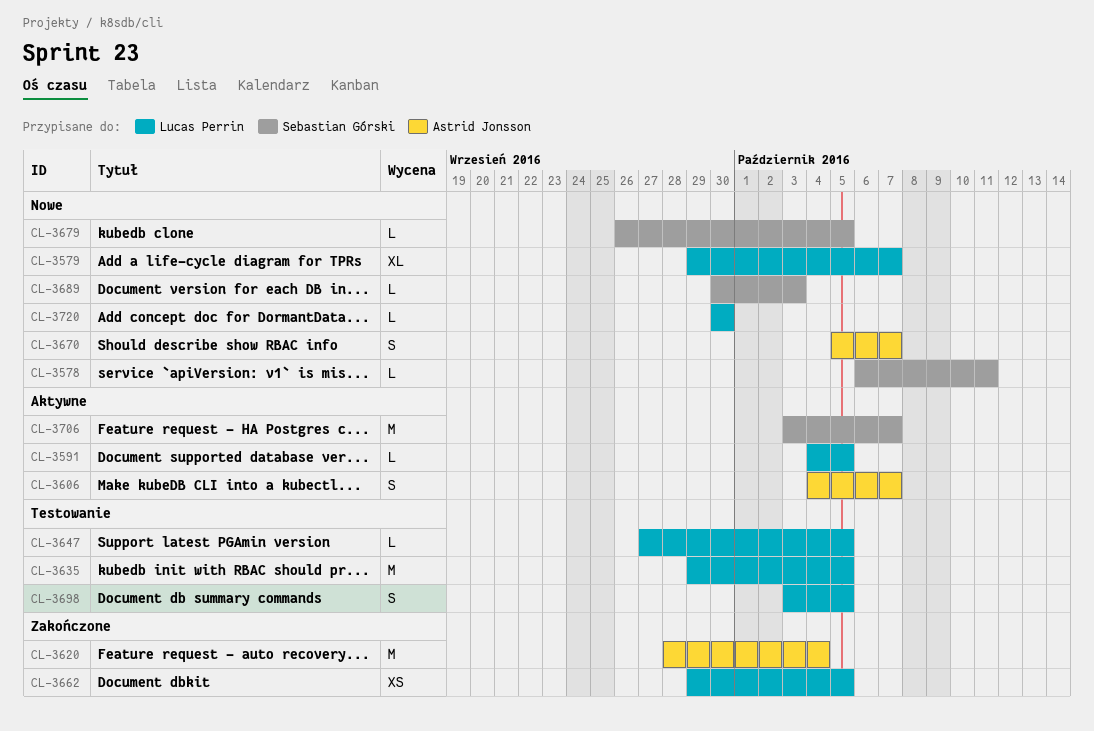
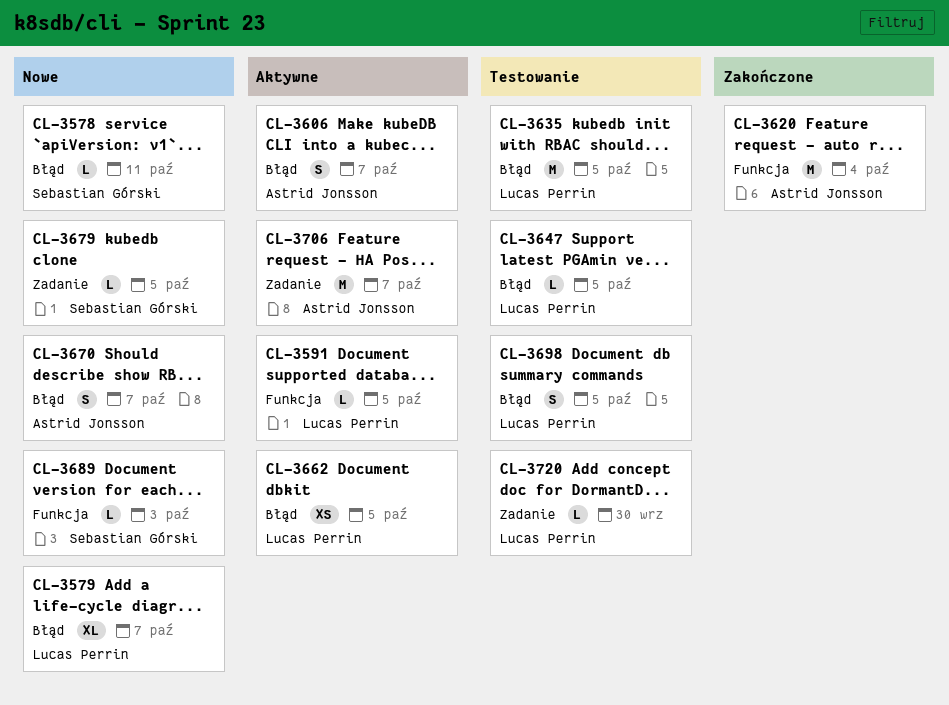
CL-3662, status: Zakończone -> Aktywne
CL-3706, owner: Sebastian Górski -> Astrid Jonsson
CL-3720, status: Nowe -> Testowanie

